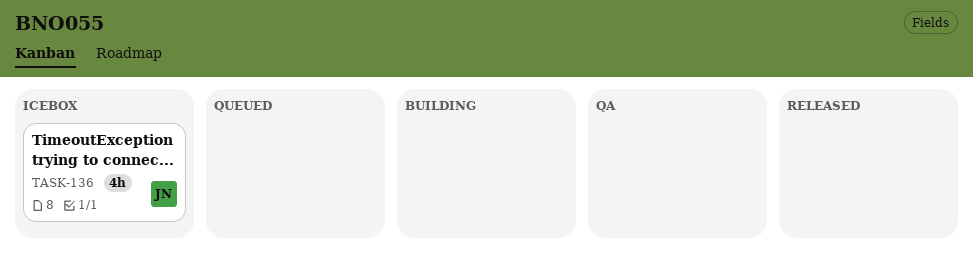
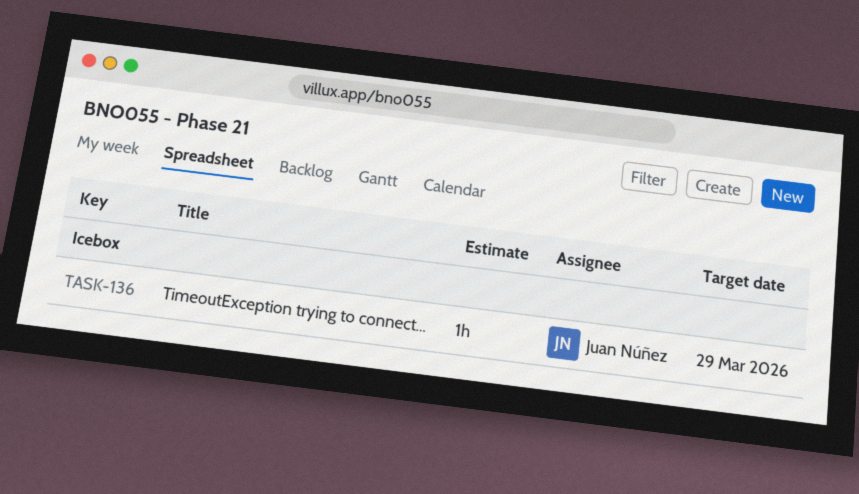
TASK-136, estimate: 4h -> 1h

